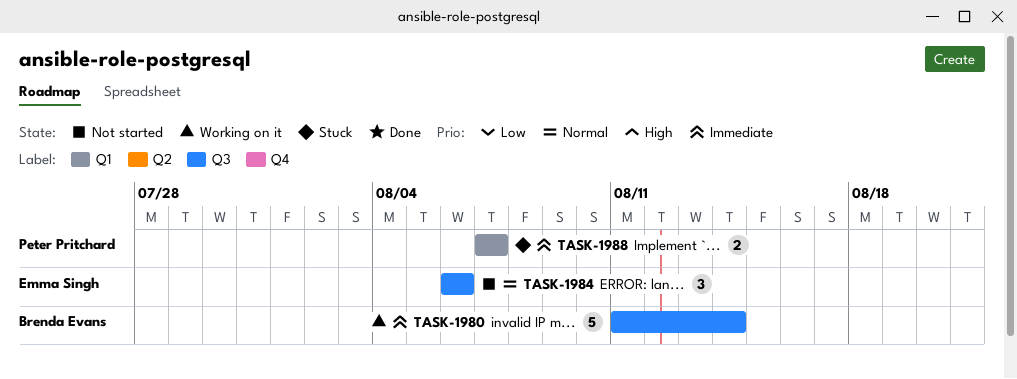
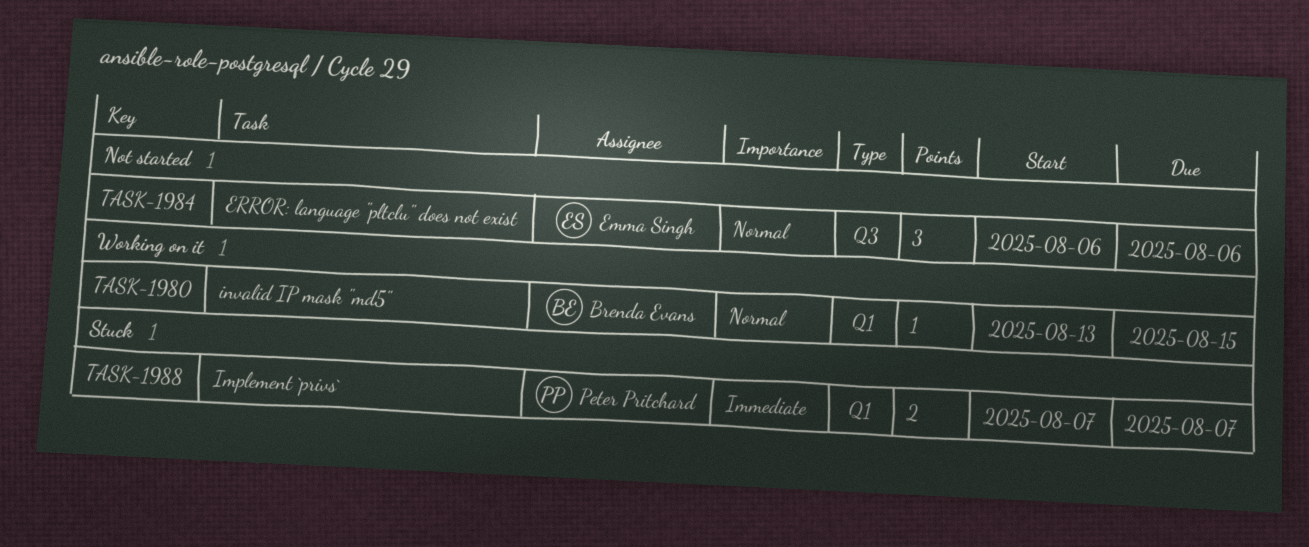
TASK-1980, priority: Immediate -> Normal
TASK-1980, label: Q3 -> Q1
TASK-1980, estimate: 5 -> 1
TASK-1980, start: Aug 11 -> Aug 13
TASK-1980, due: Aug 14 -> Aug 15

